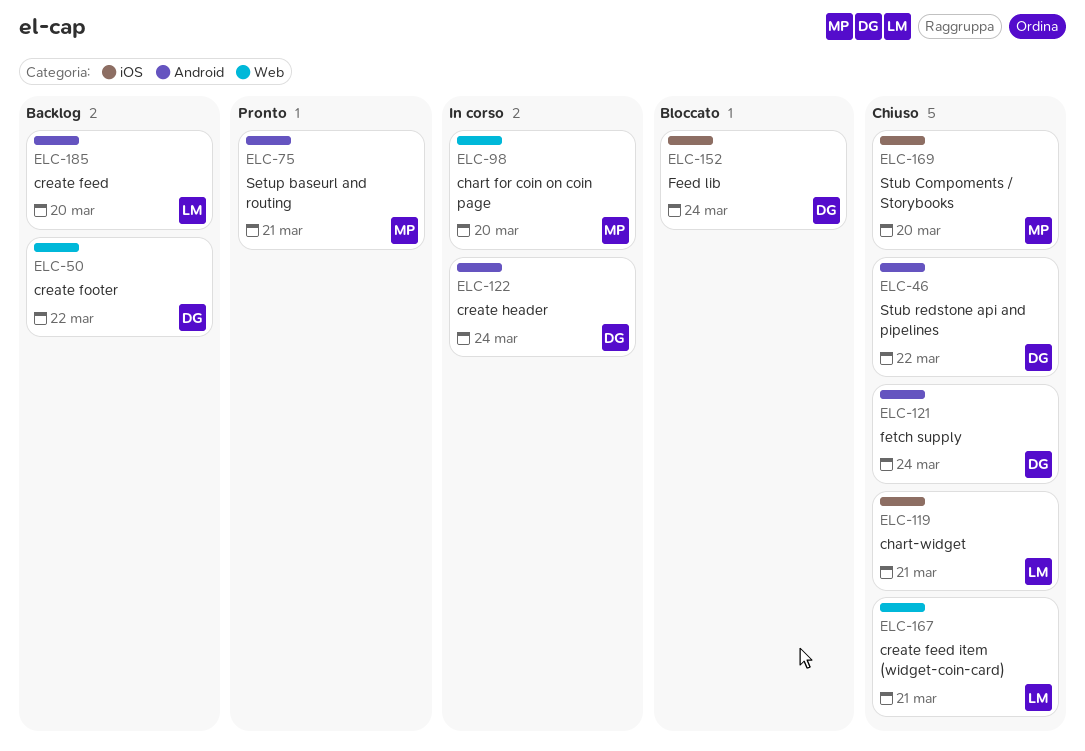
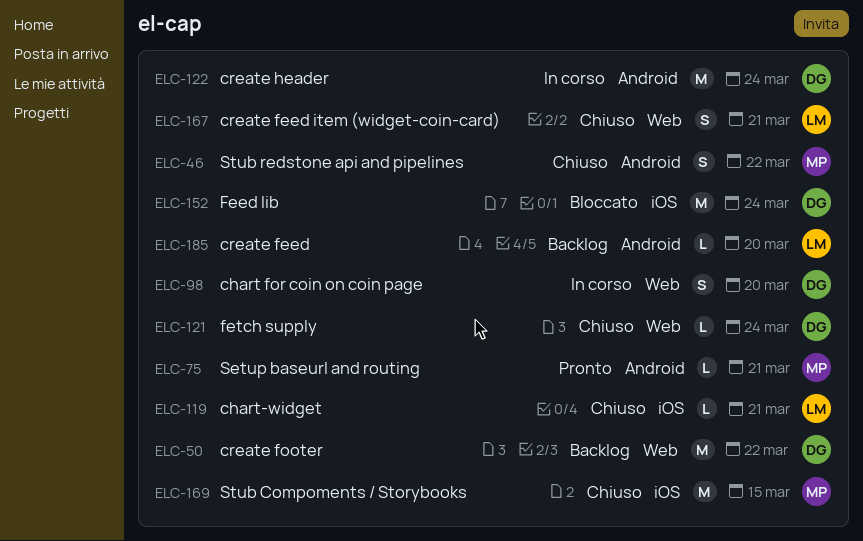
ELC-46, owner: DG -> MP
ELC-98, owner: MP -> DG
ELC-121, label: Android -> Web
ELC-169, due: Mar 20 -> Mar 15

